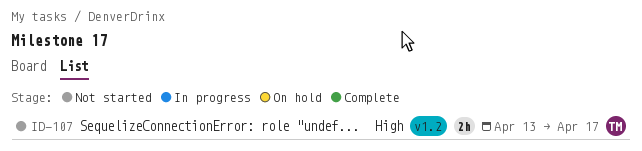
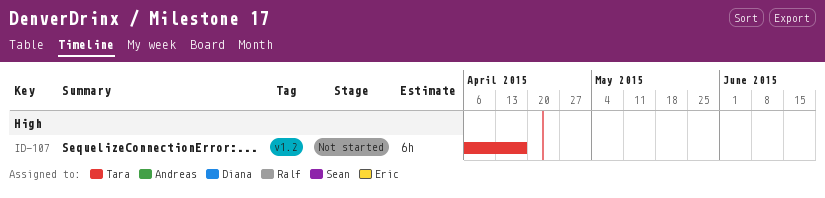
ID-107, estimate: 2h -> 6h
ID-107, start: Apr 13 -> Apr 6

